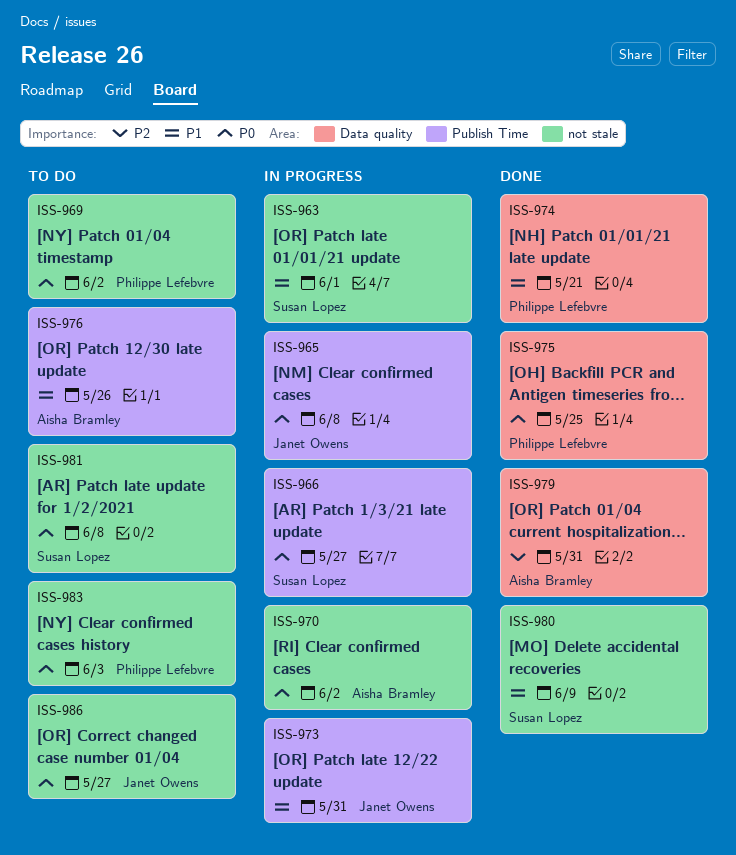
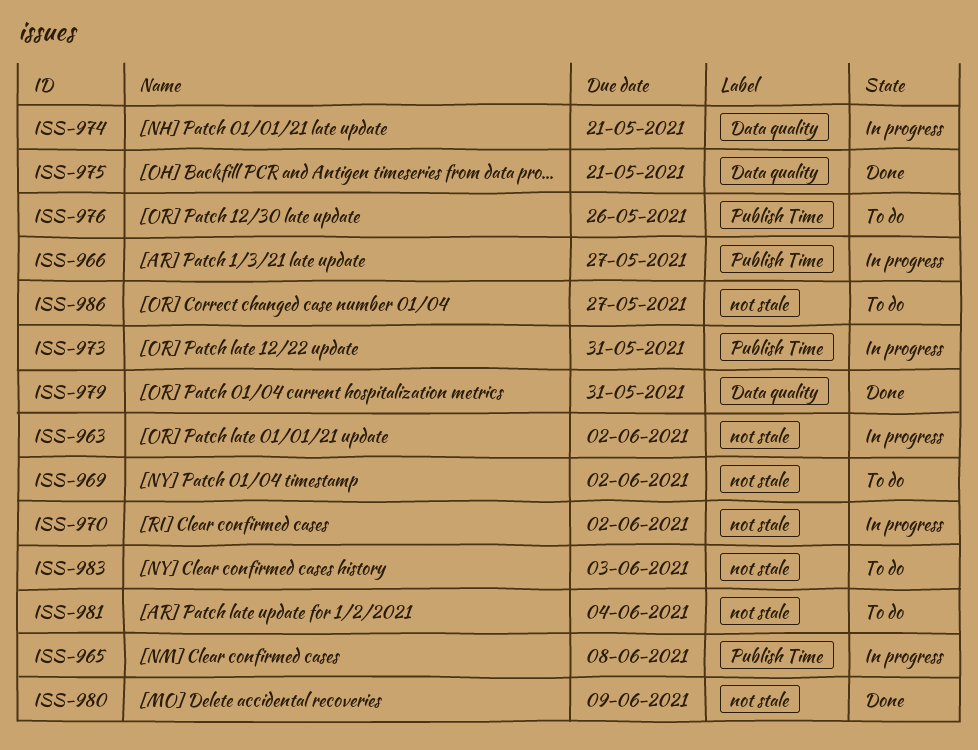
ISS-963, due: Jun 1 -> Jun 2
ISS-974, status: Done -> In progress
ISS-975, due: May 25 -> May 21
ISS-981, due: Jun 8 -> Jun 4

